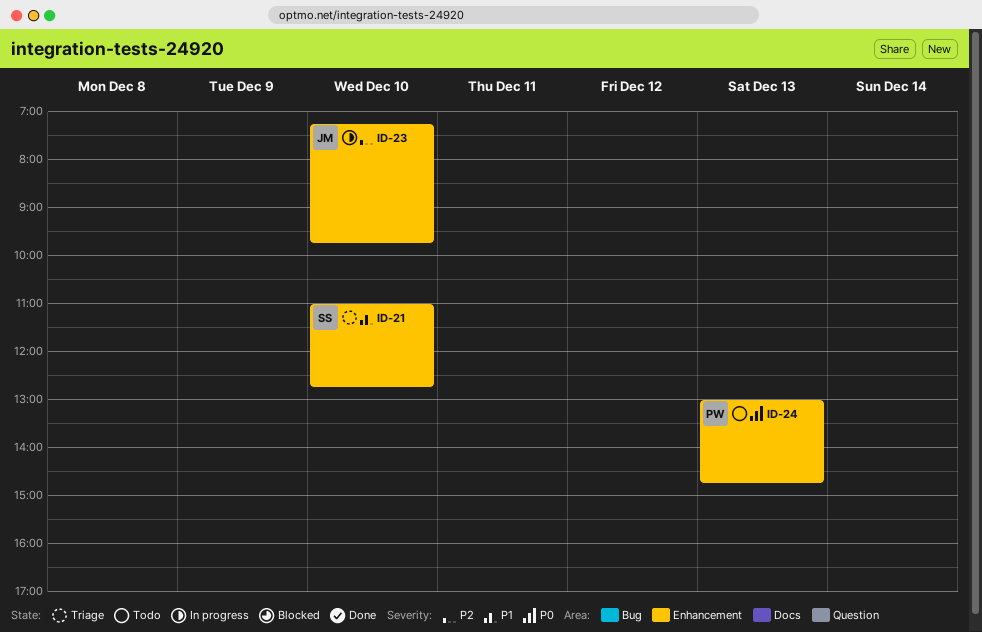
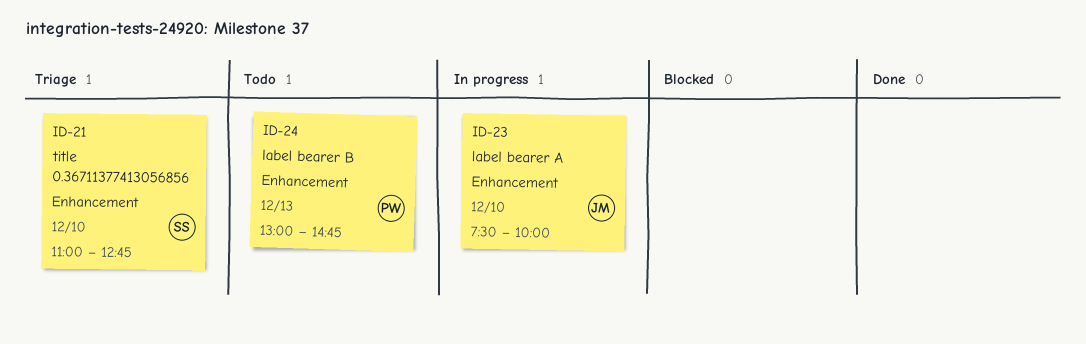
ID-23, begins: 07:15 -> 07:30
ID-23, ends: 09:45 -> 10:00

